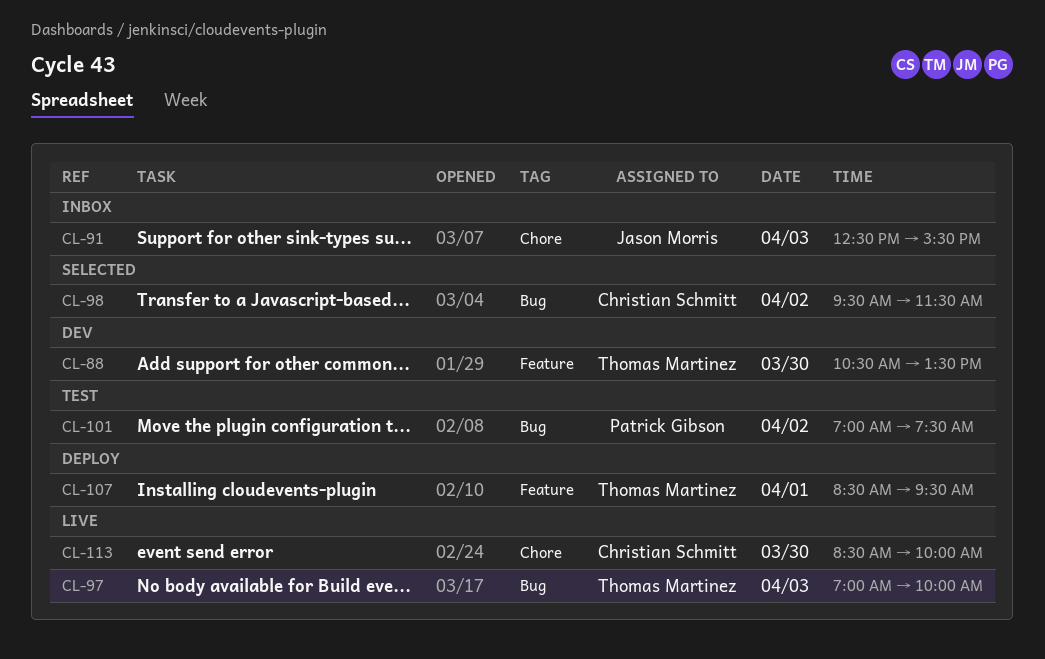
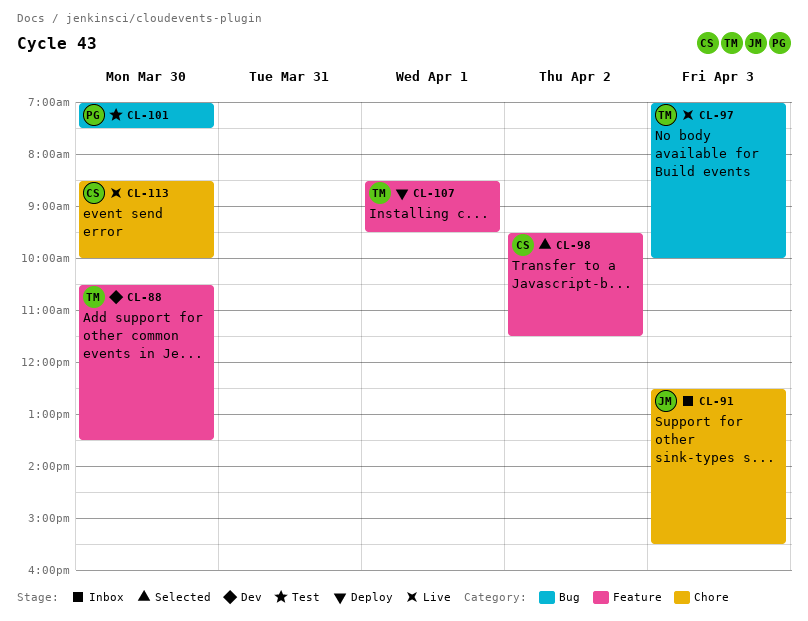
CL-98, label: Bug -> Feature
CL-101, day: Apr 2 -> Mar 30

